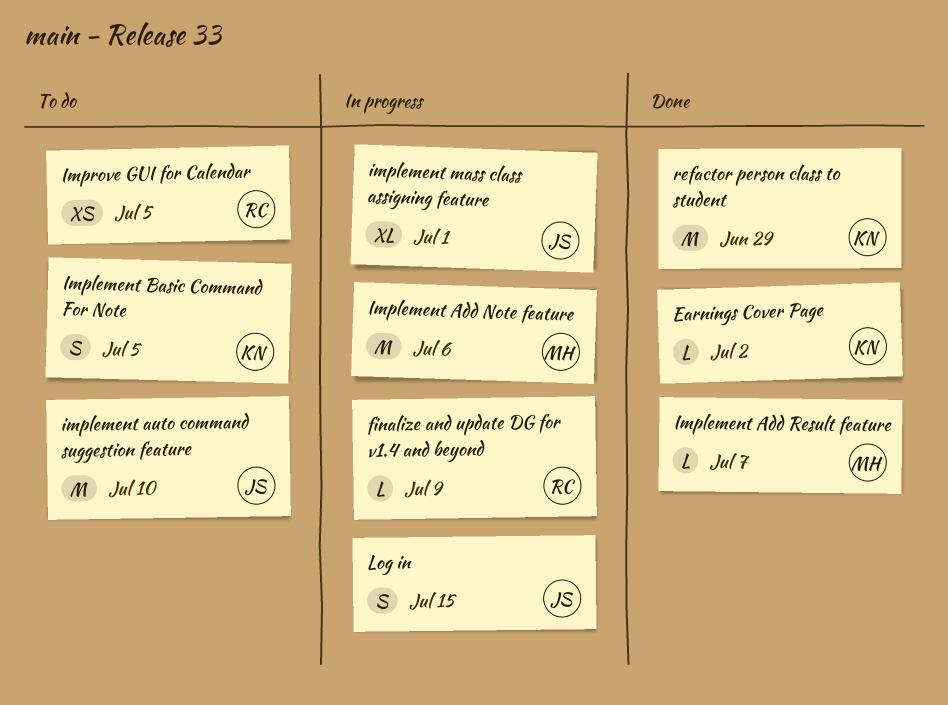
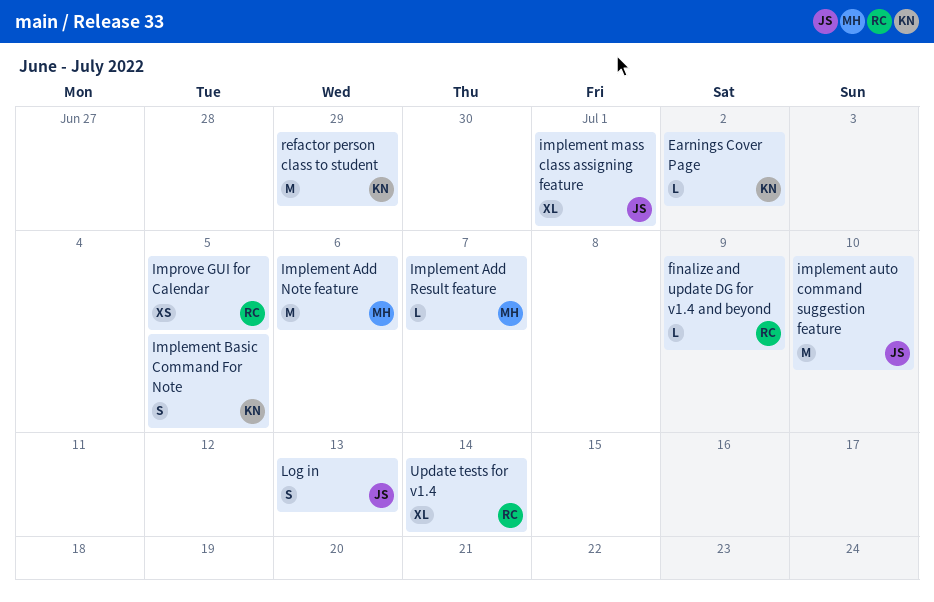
Log in, due: Jul 15 -> Jul 13
Update tests for v1.4: none -> present

